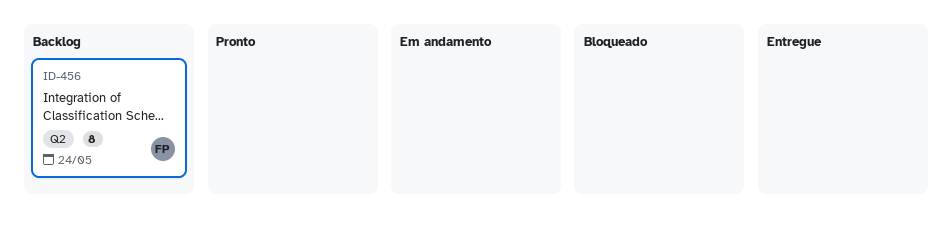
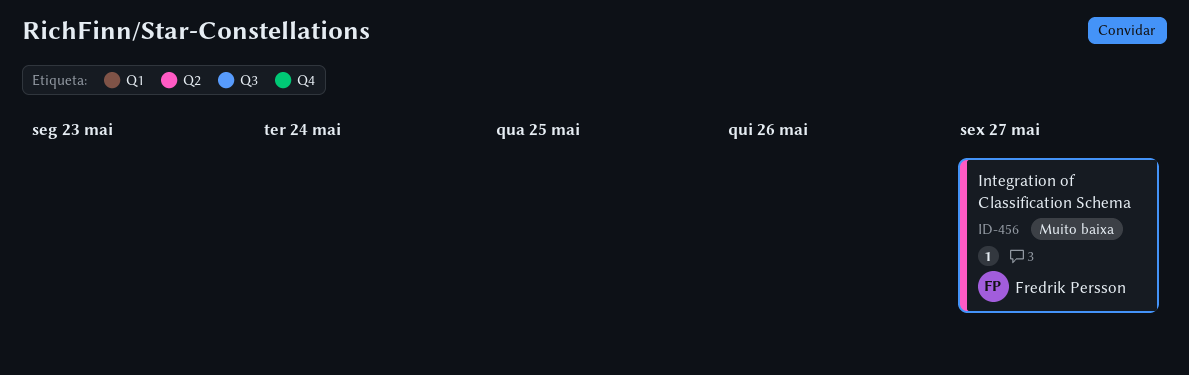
ID-456, estimate: 8 -> 1
ID-456, due: May 24 -> May 27

